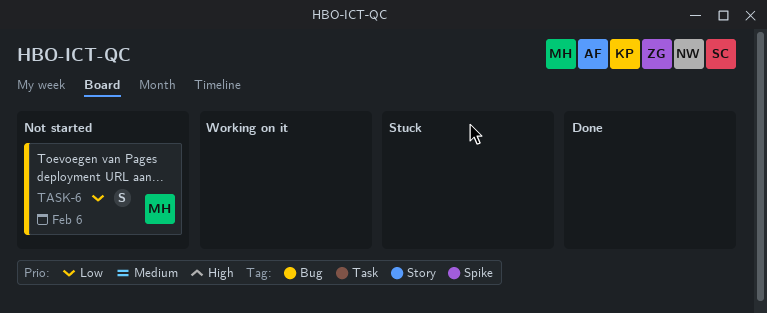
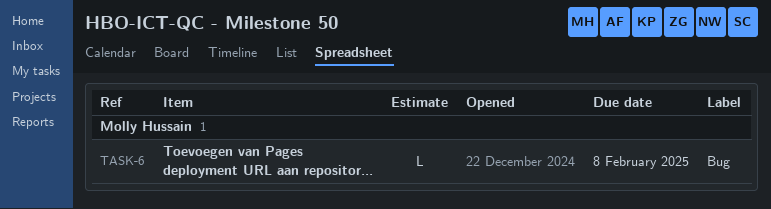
TASK-6, estimate: S -> L
TASK-6, due: Feb 6 -> Feb 8

